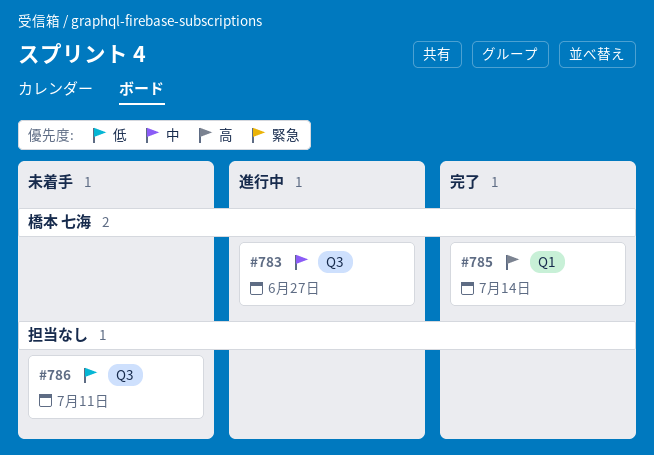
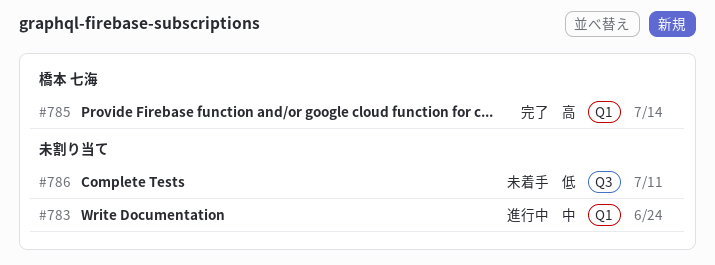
#783, owner: 橋本 七海 -> none
#783, label: Q3 -> Q1
#783, due: Jun 27 -> Jun 24

